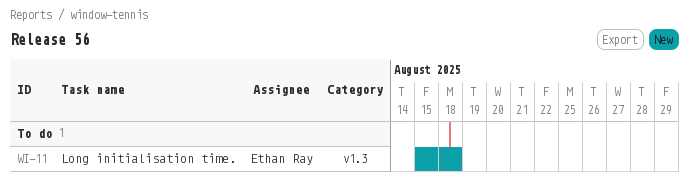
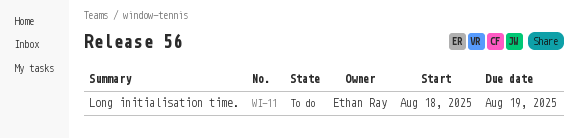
WI-11, start: Aug 15 -> Aug 18
WI-11, due: Aug 18 -> Aug 19

